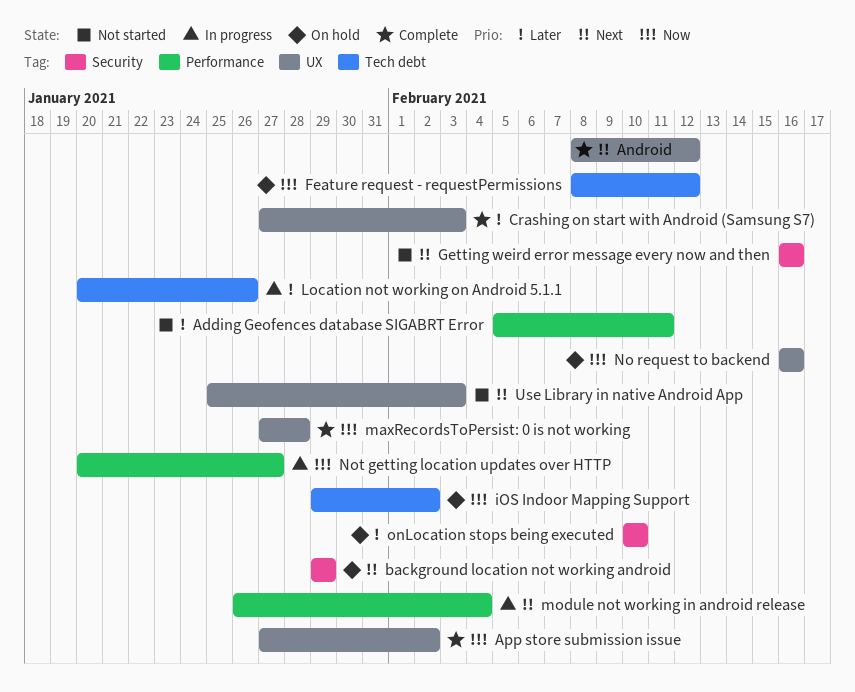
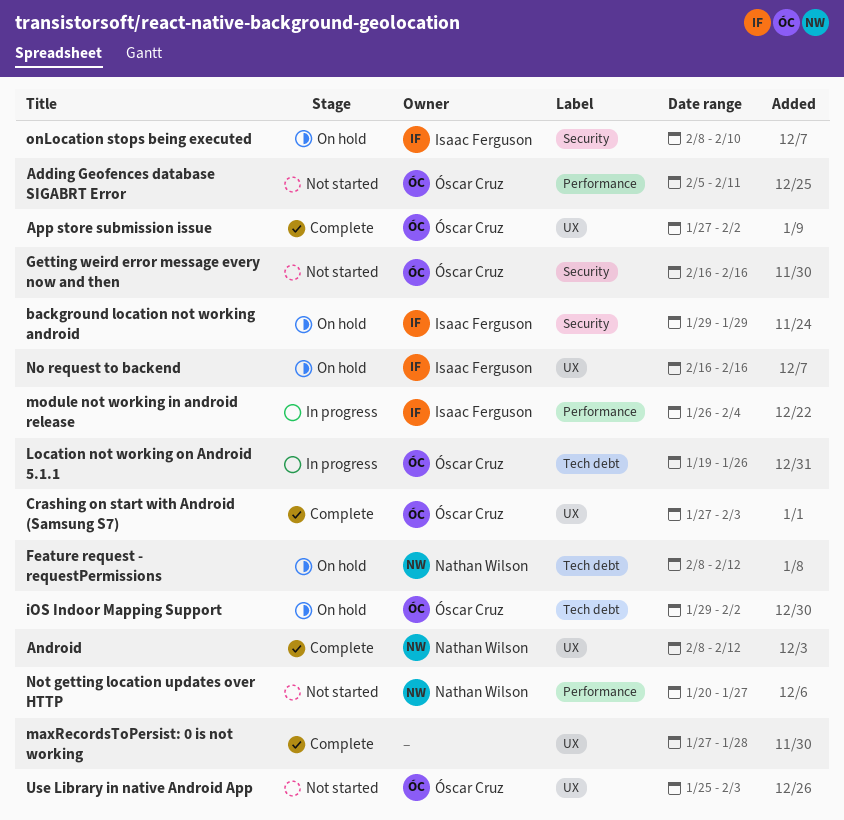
Location not working on Android 5.1.1, start: Jan 20 -> Jan 19
Not getting location updates over HTTP, status: In progress -> Not started
onLocation stops being executed, start: Feb 10 -> Feb 8

